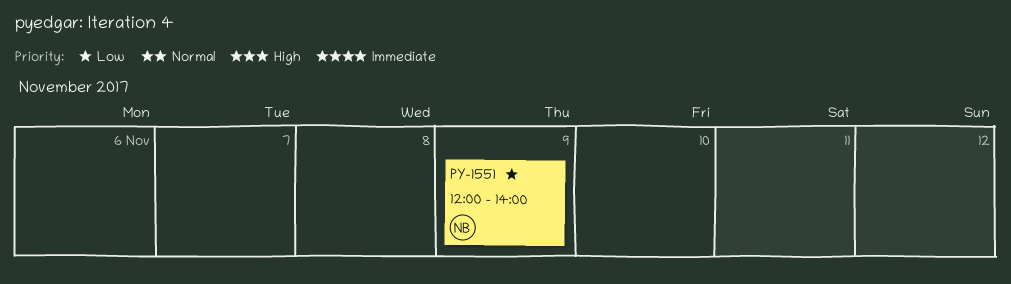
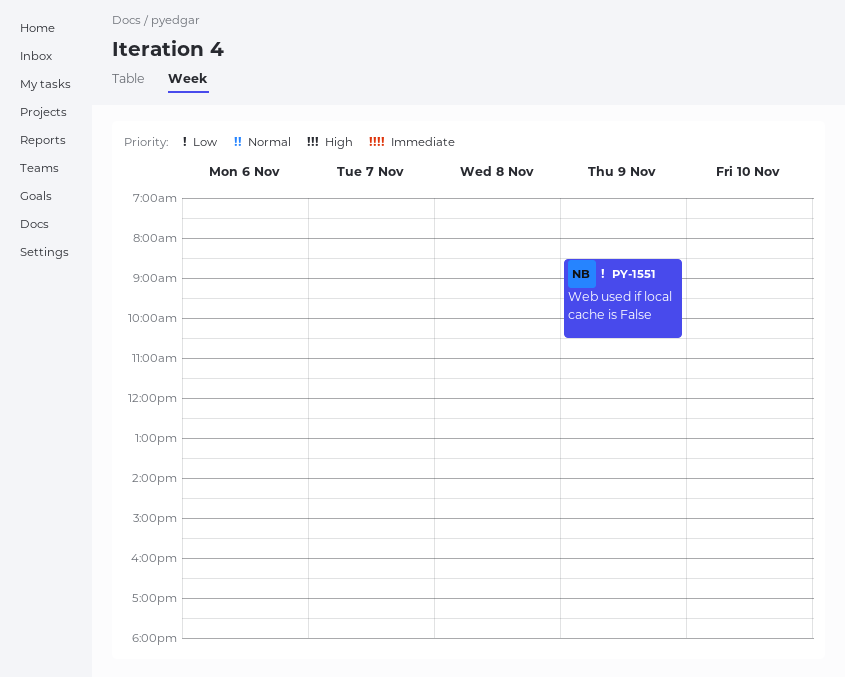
PY-1551, begins: 12:00 -> 08:30
PY-1551, ends: 14:00 -> 10:30

